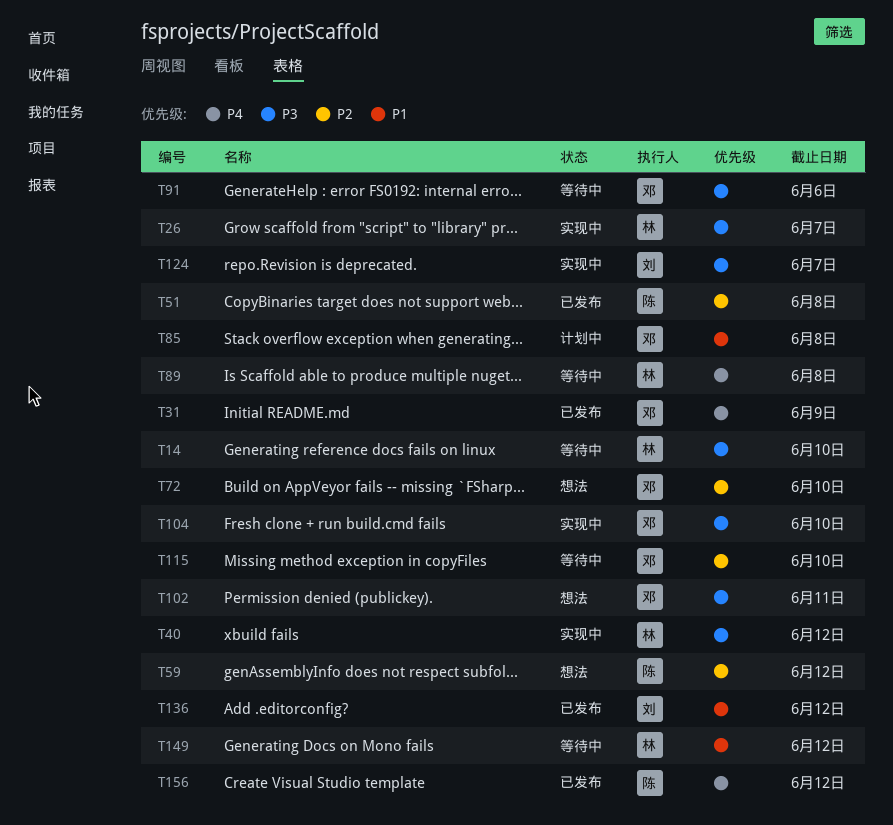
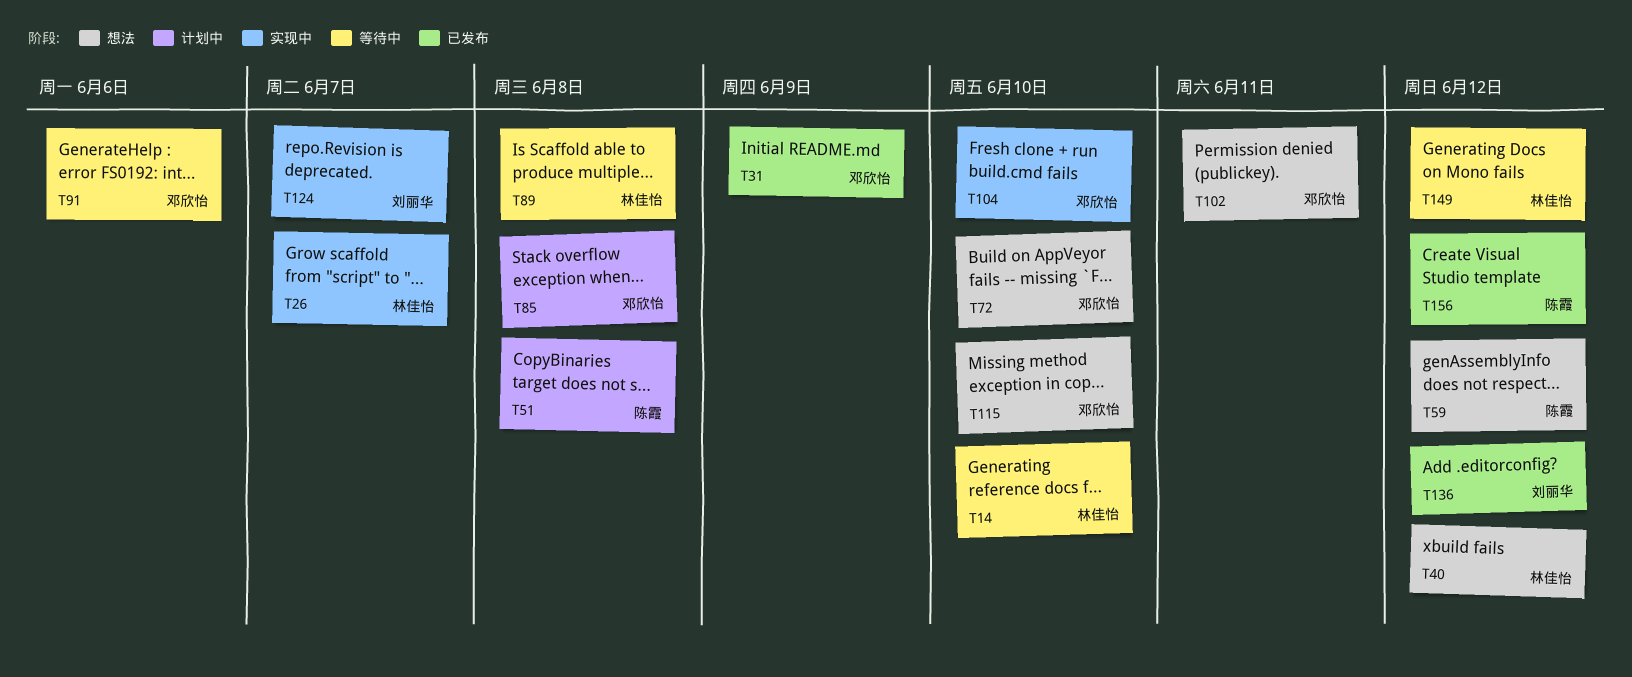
T40, status: 实现中 -> 想法
T51, status: 已发布 -> 计划中
T115, status: 等待中 -> 想法

